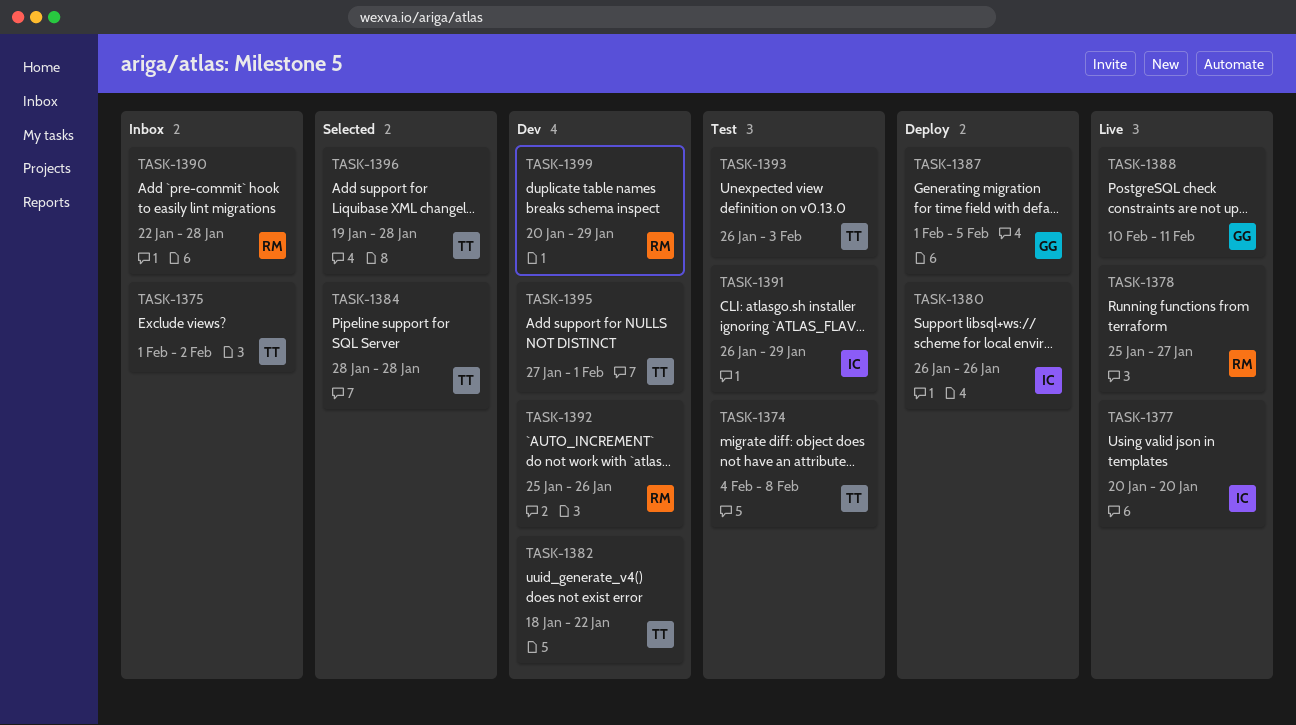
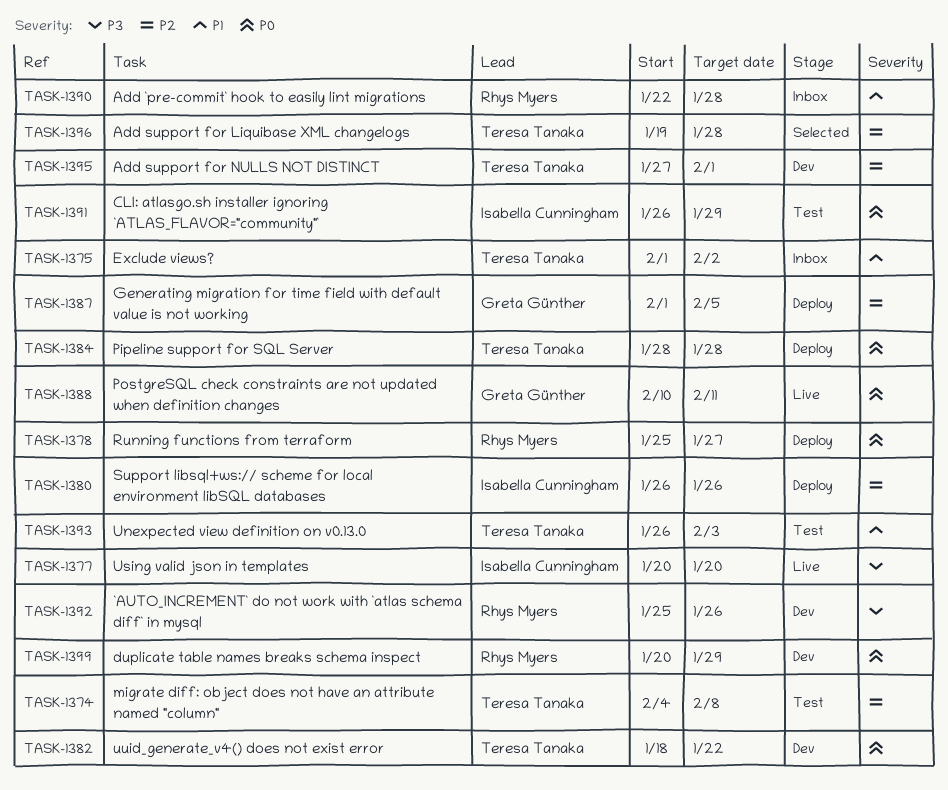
TASK-1378, status: Live -> Deploy
TASK-1384, status: Selected -> Deploy

